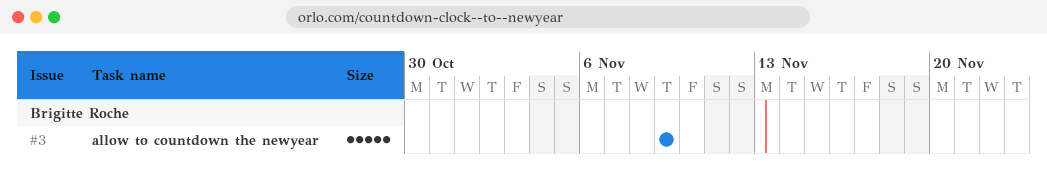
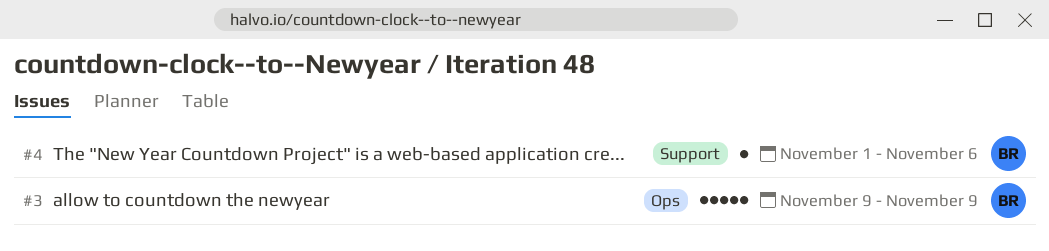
#4: none -> present

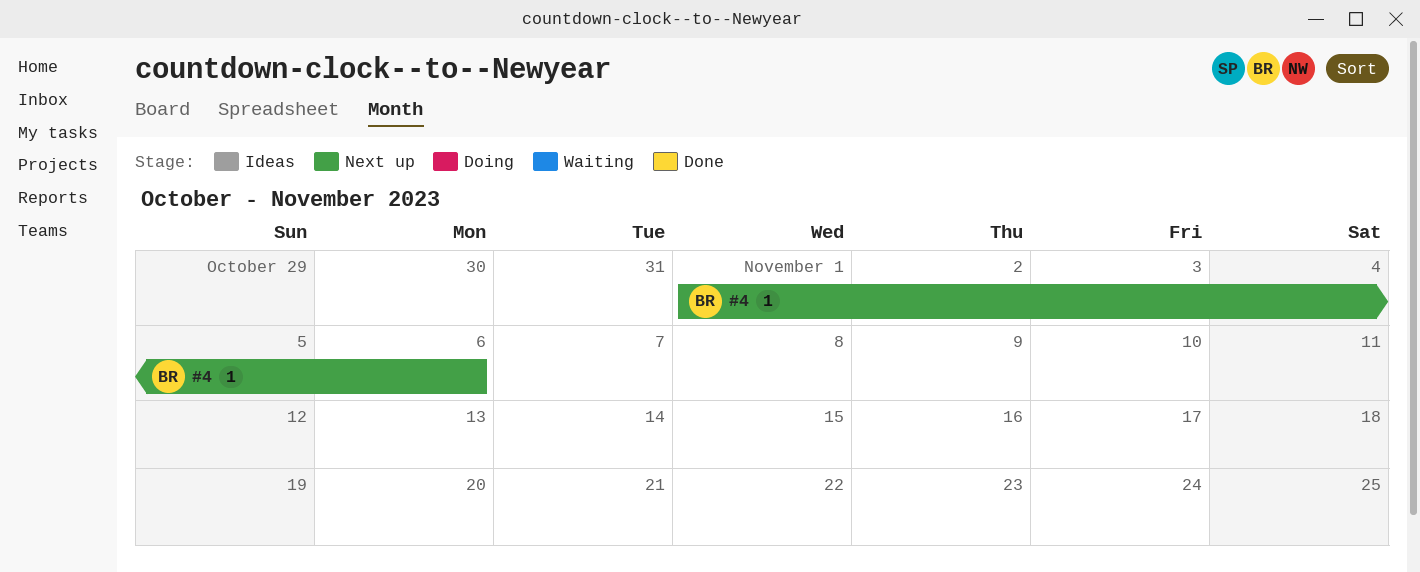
#3: present -> none

